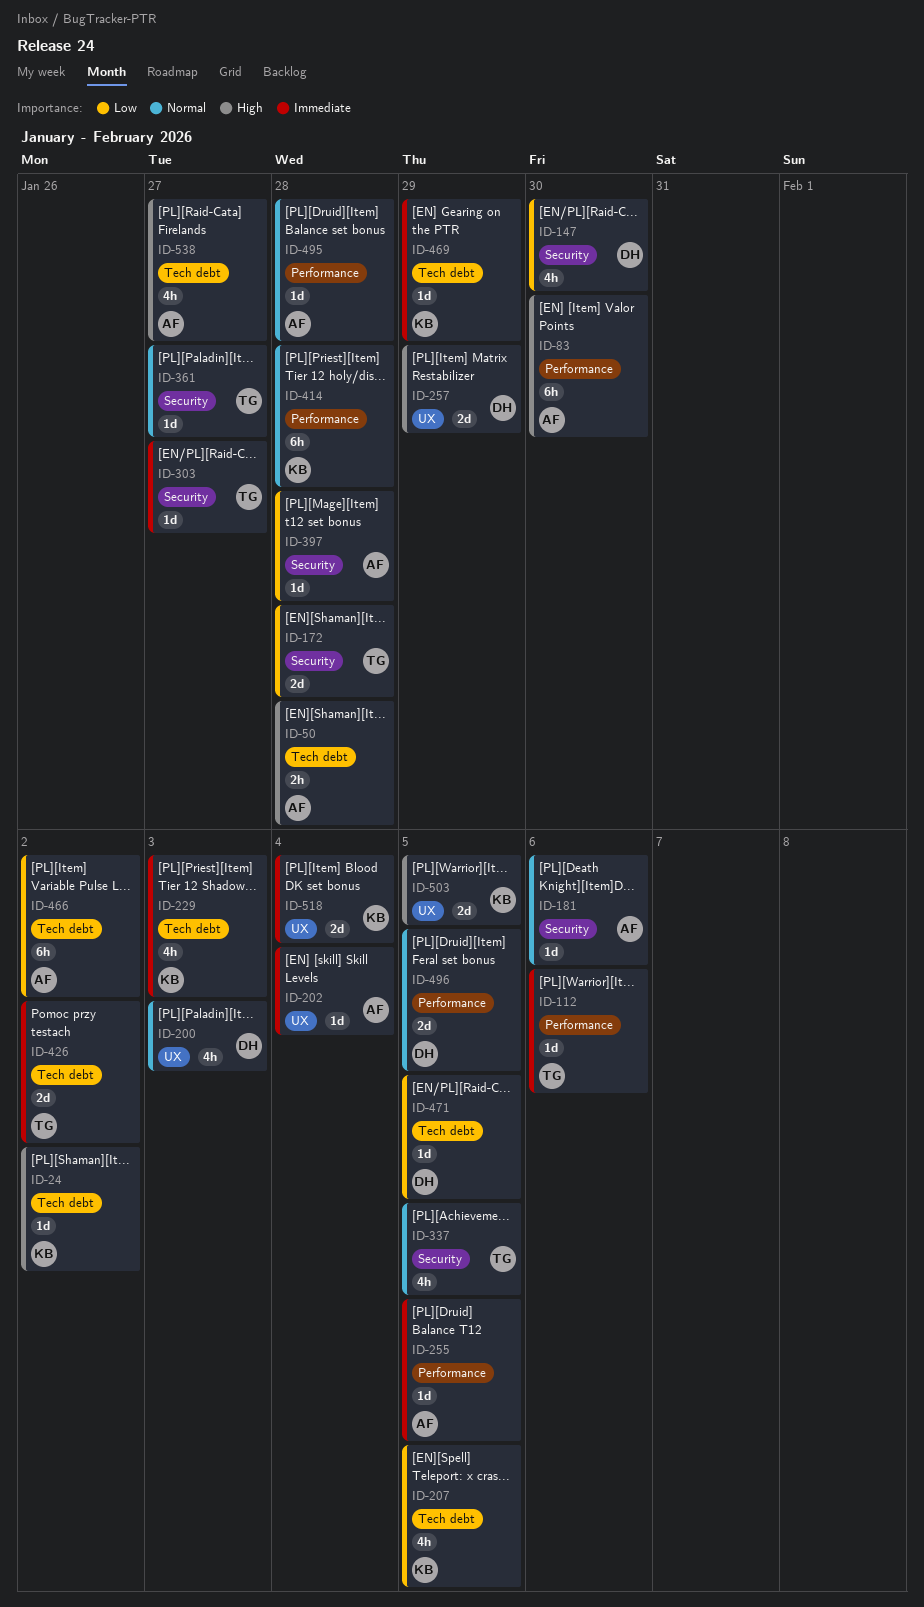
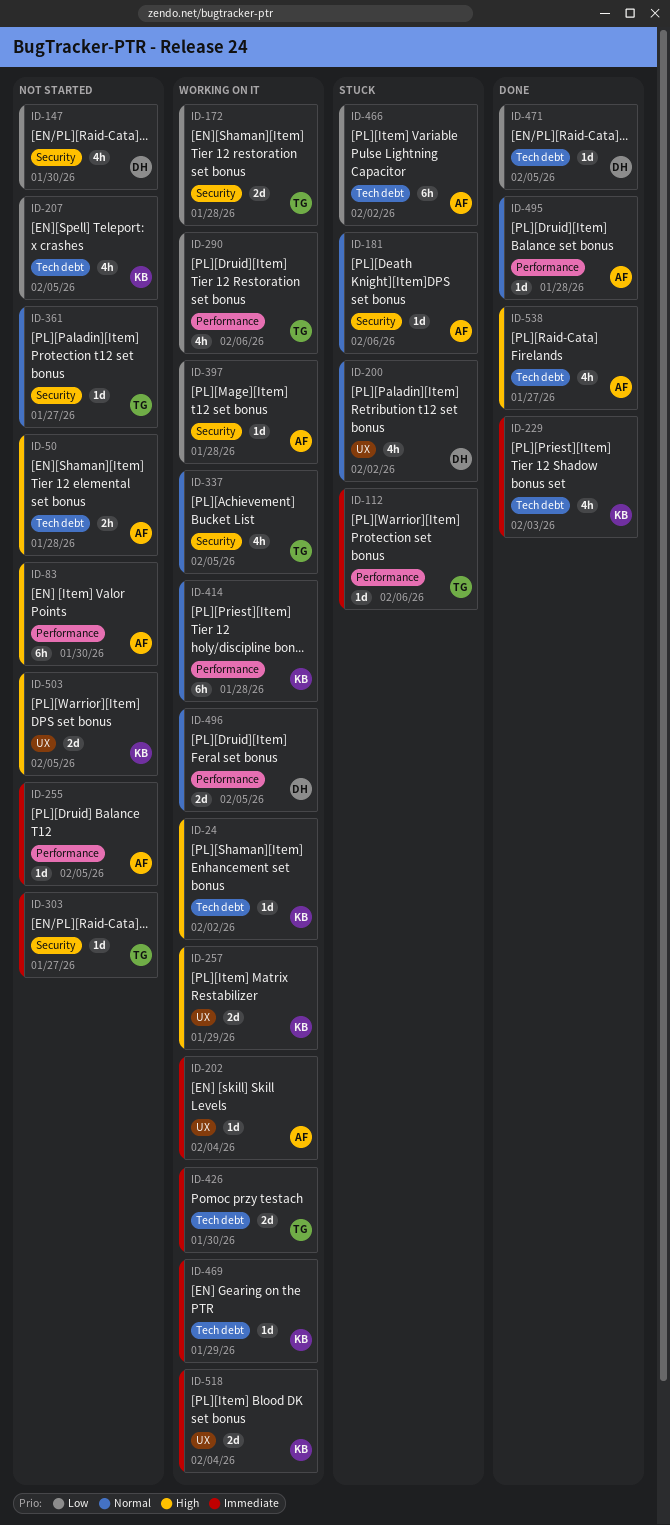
ID-200, due: Feb 3 -> Feb 2
ID-257, owner: DH -> KB
ID-290: none -> present
ID-426, due: Feb 2 -> Jan 30

